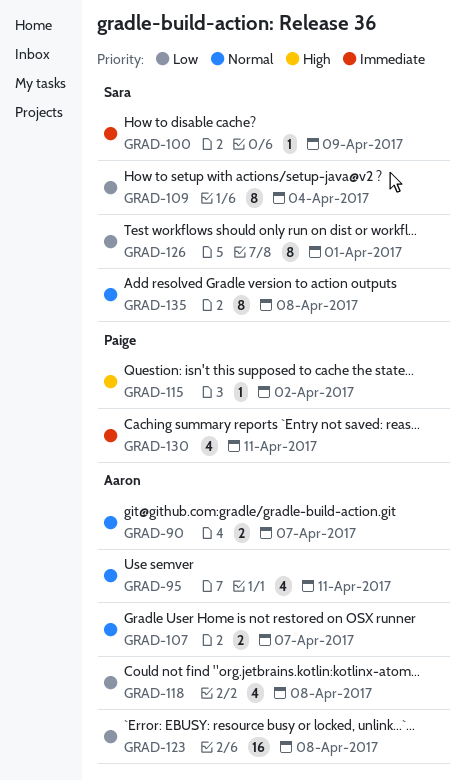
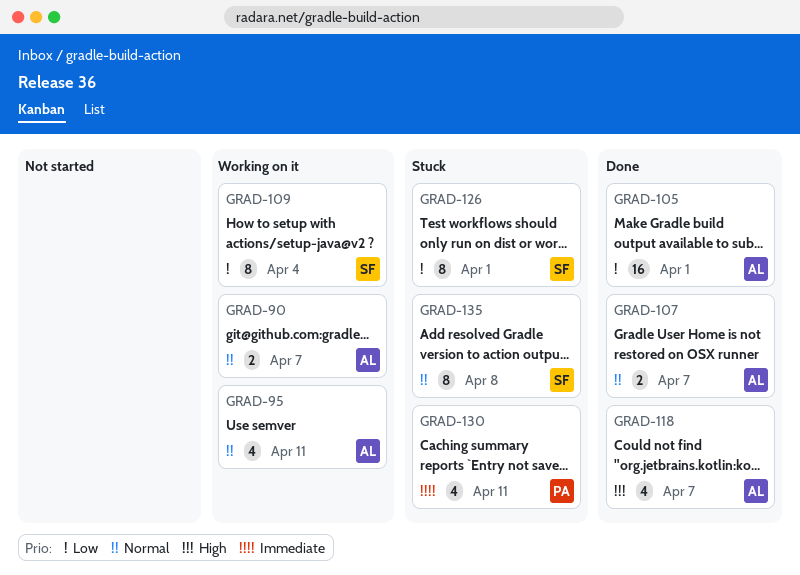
GRAD-100: present -> none
GRAD-105: none -> present
GRAD-115: present -> none
GRAD-118, priority: Low -> High
GRAD-118, due: Apr 8 -> Apr 7
GRAD-123: present -> none

